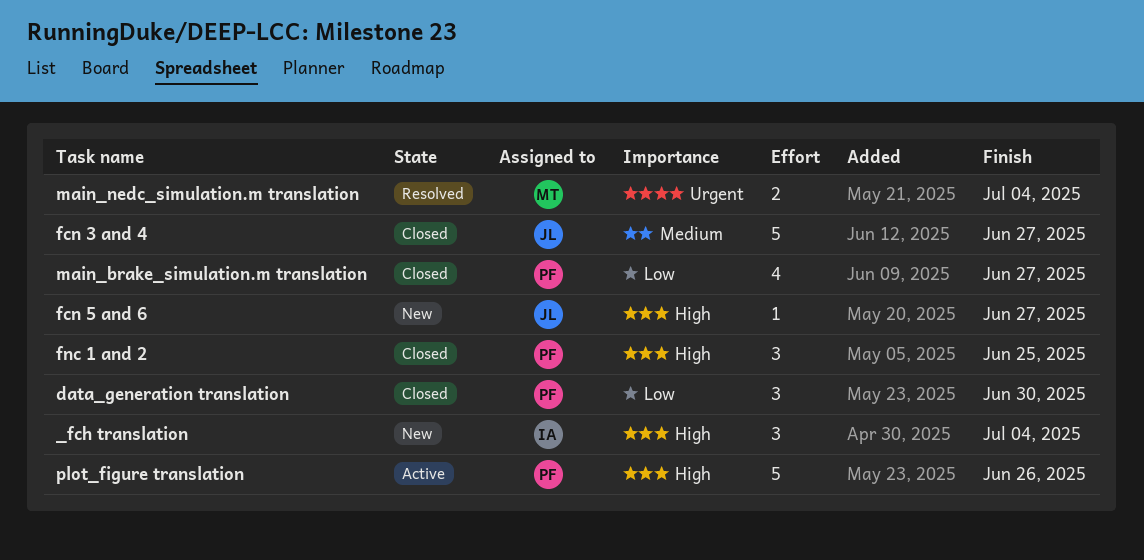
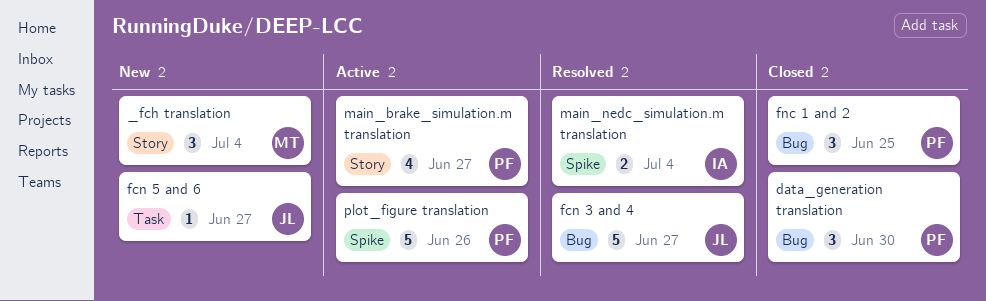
_fch translation, owner: IA -> MT
fcn 3 and 4, status: Closed -> Resolved
main_brake_simulation.m translation, status: Closed -> Active
main_nedc_simulation.m translation, owner: MT -> IA

